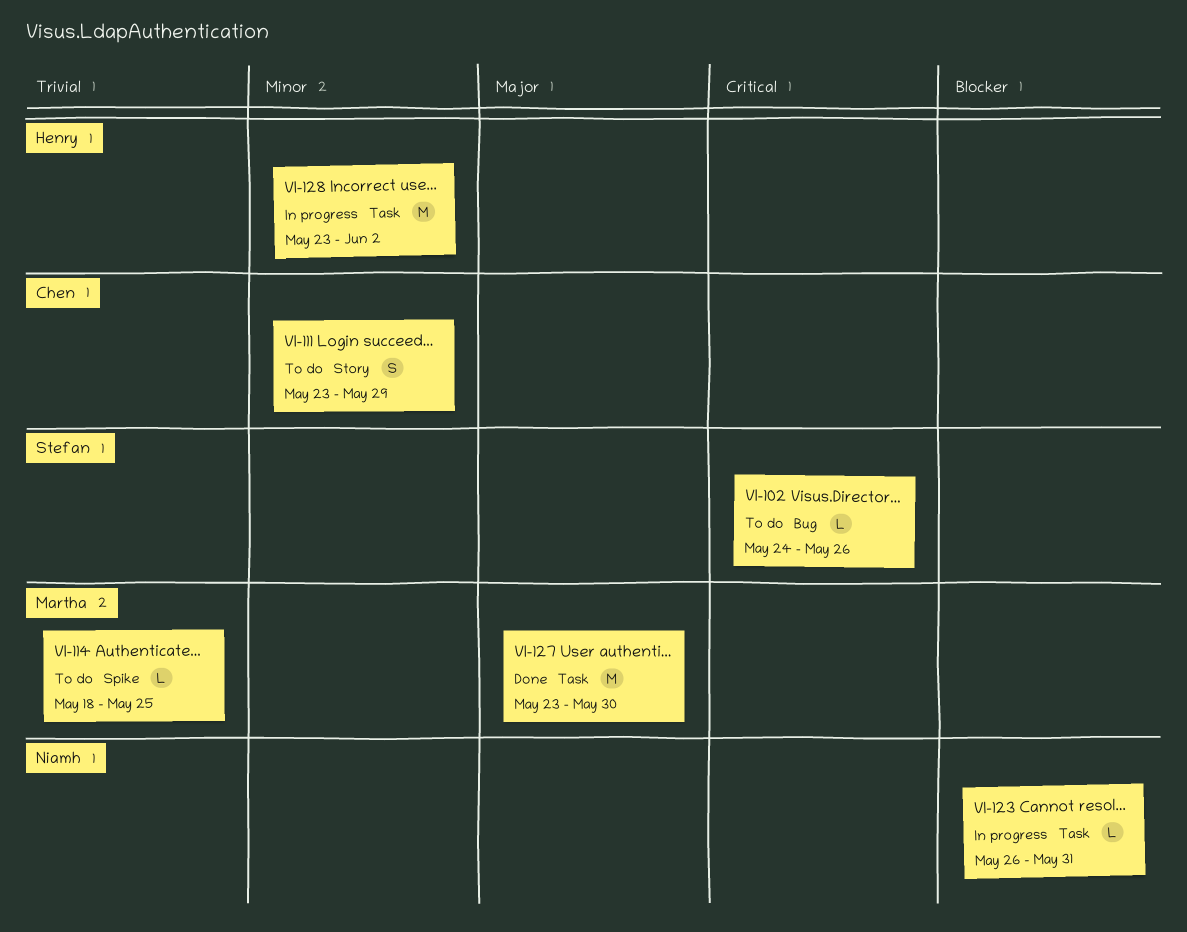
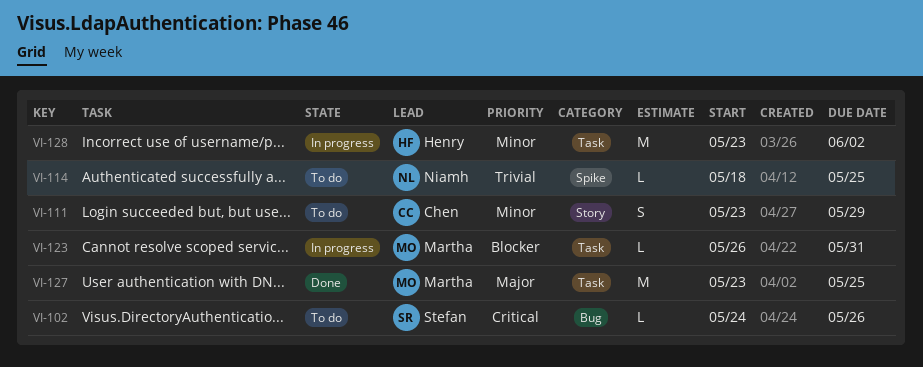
VI-114, owner: Martha -> Niamh
VI-123, owner: Niamh -> Martha
VI-127, due: May 30 -> May 25

